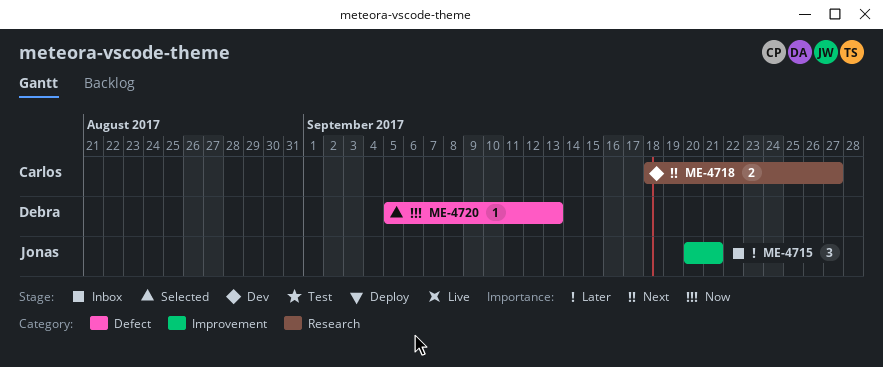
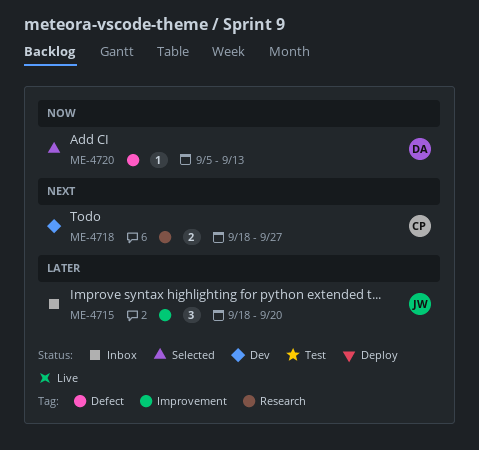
ME-4715, start: Sep 20 -> Sep 18
ME-4715, due: Sep 21 -> Sep 20

